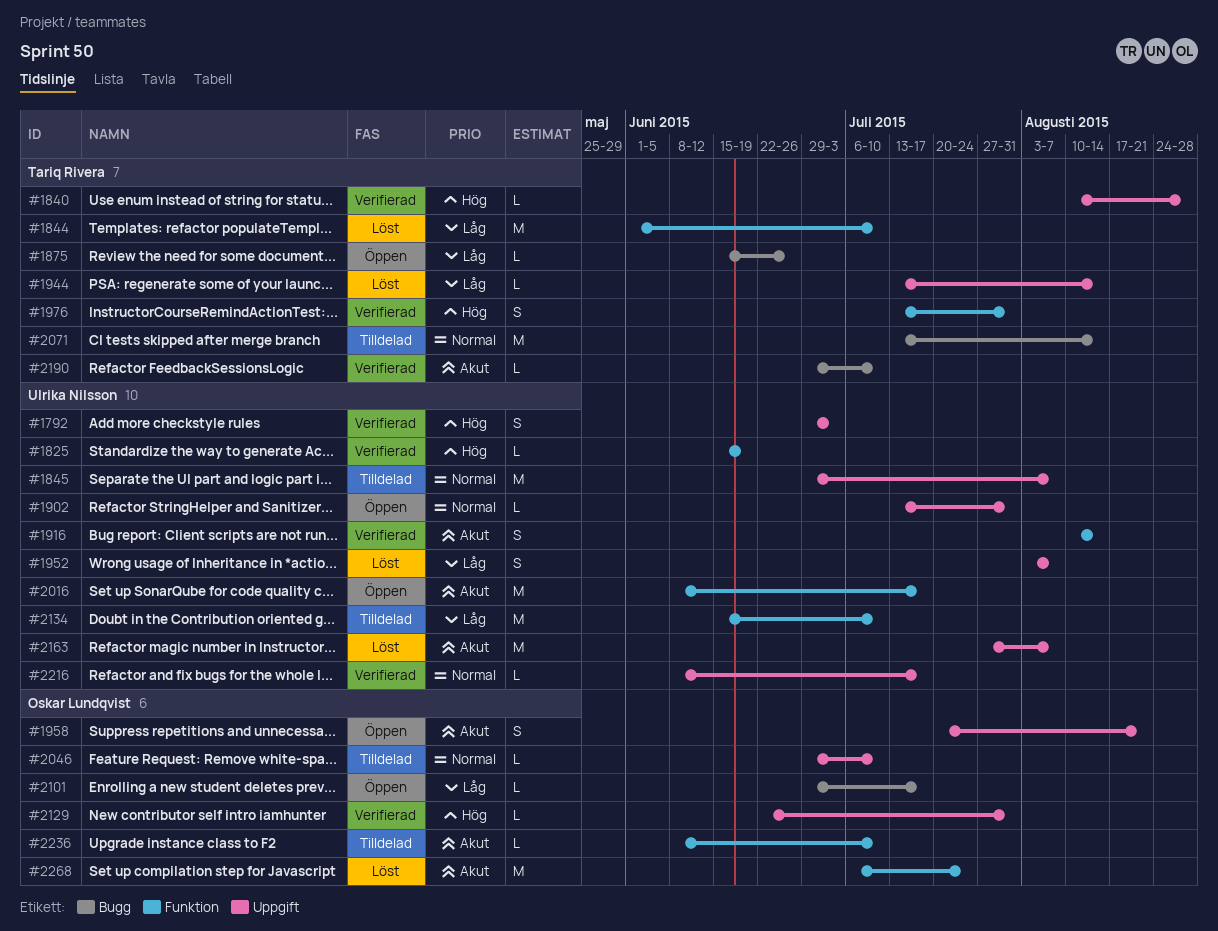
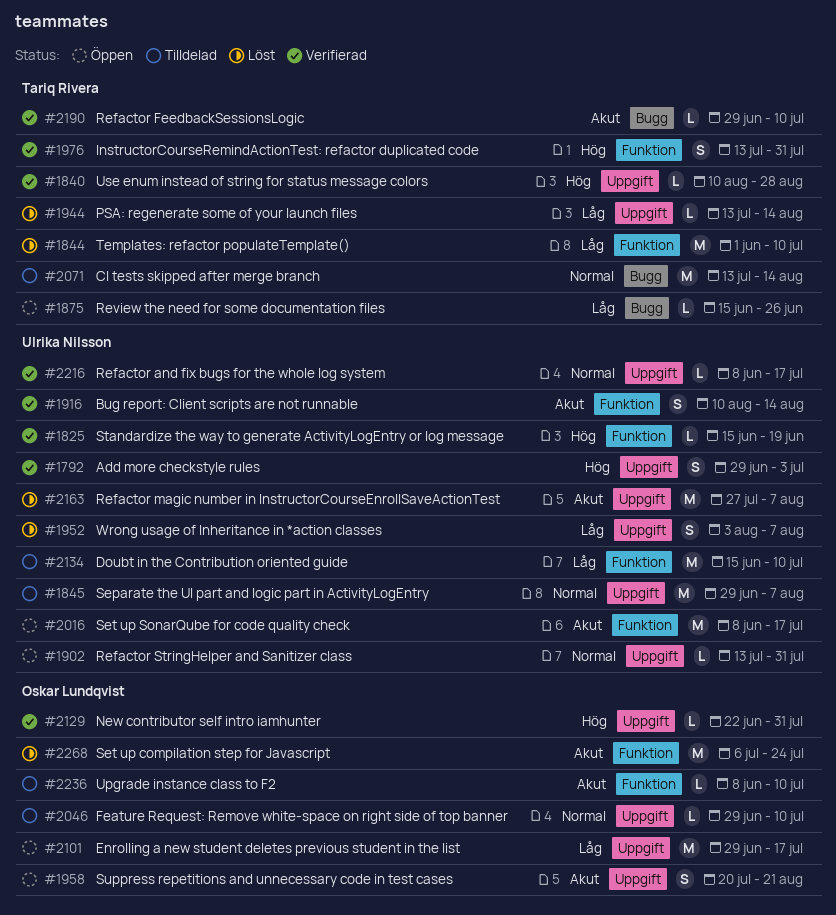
#2101, label: Bugg -> Uppgift
#2101, estimate: L -> M

